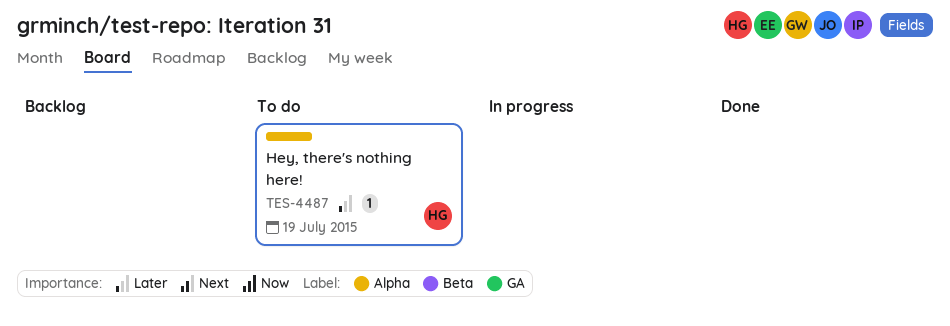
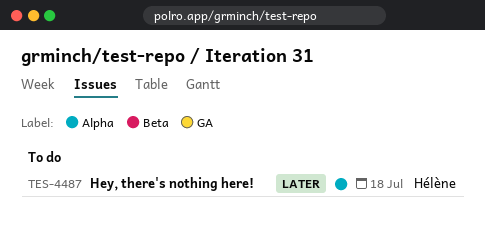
TES-4487, due: Jul 19 -> Jul 18

